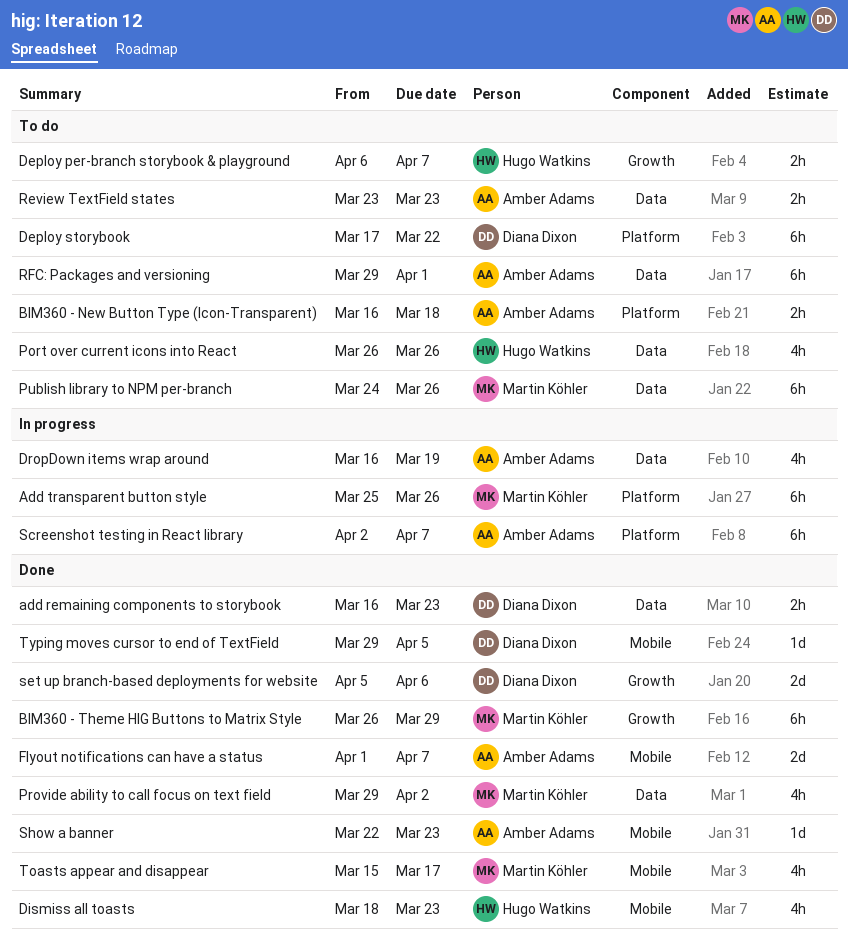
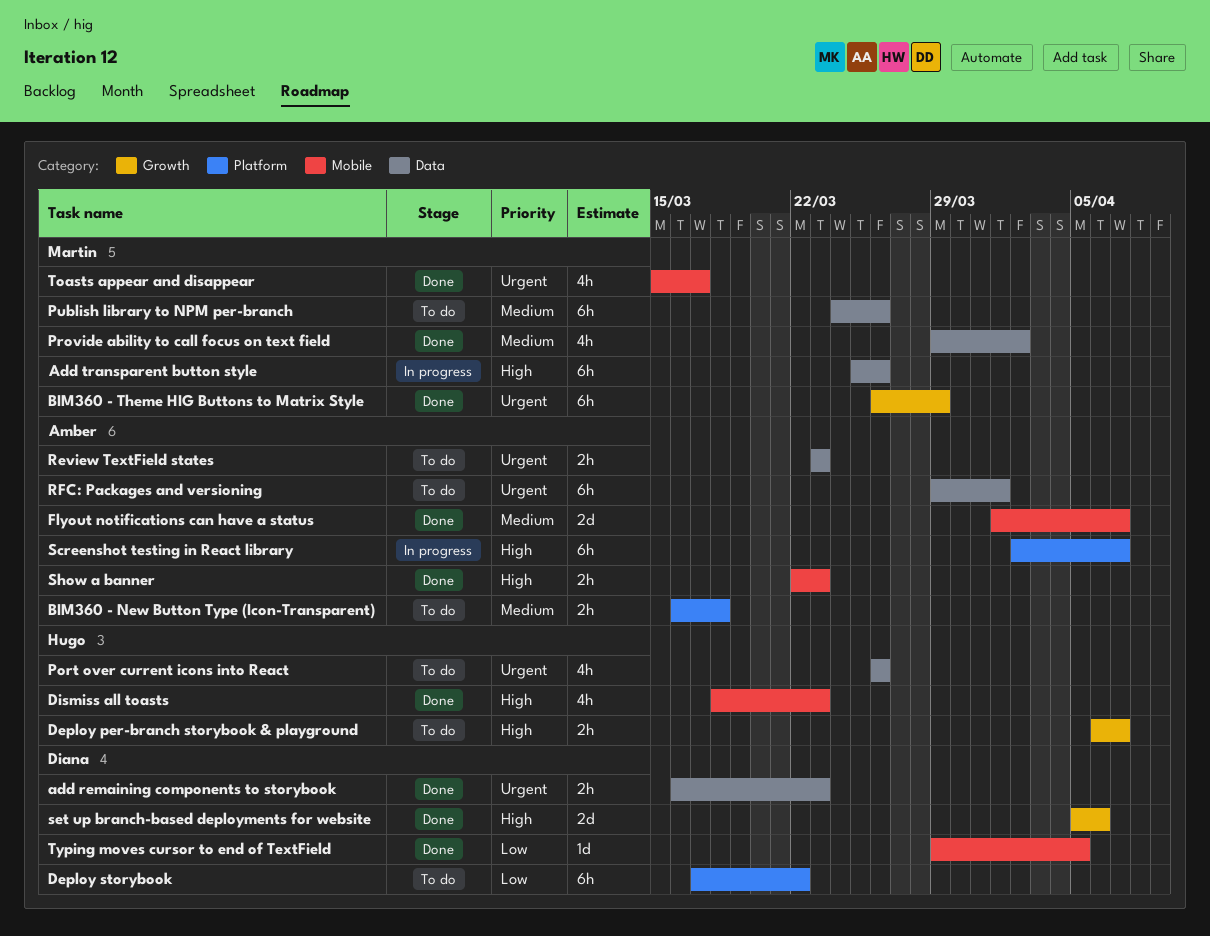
Add transparent button style, label: Platform -> Data
DropDown items wrap around: present -> none
Show a banner, estimate: 1d -> 2h

